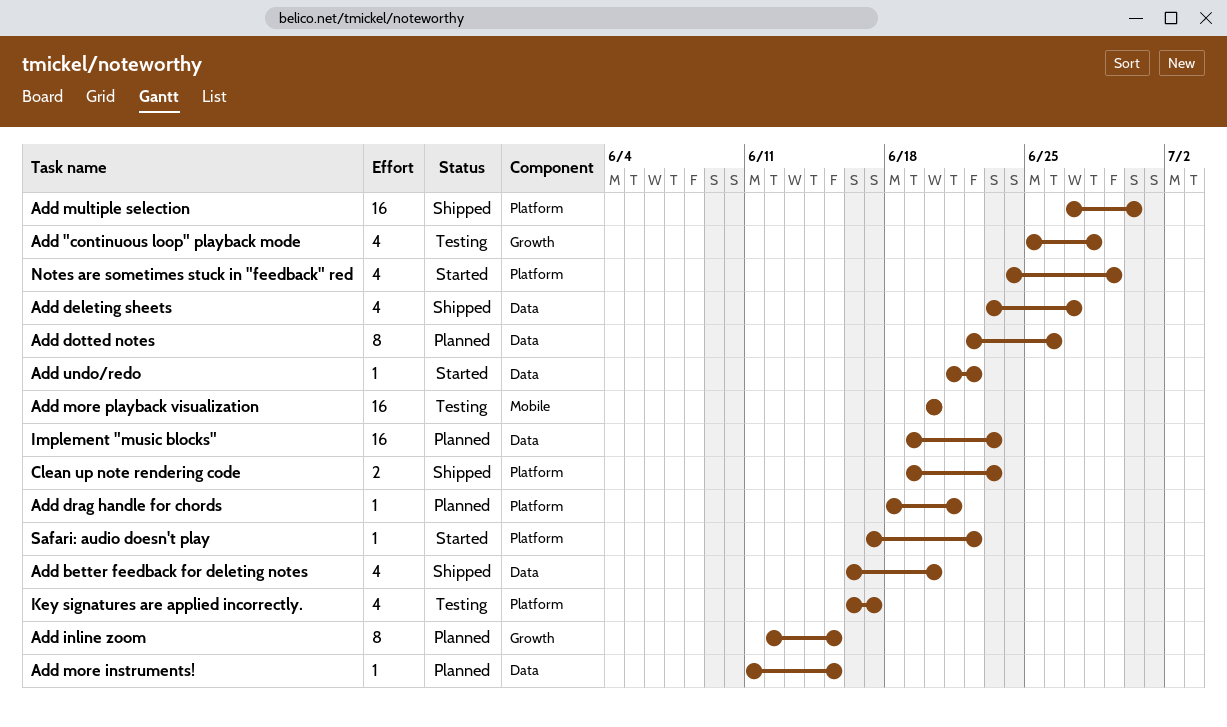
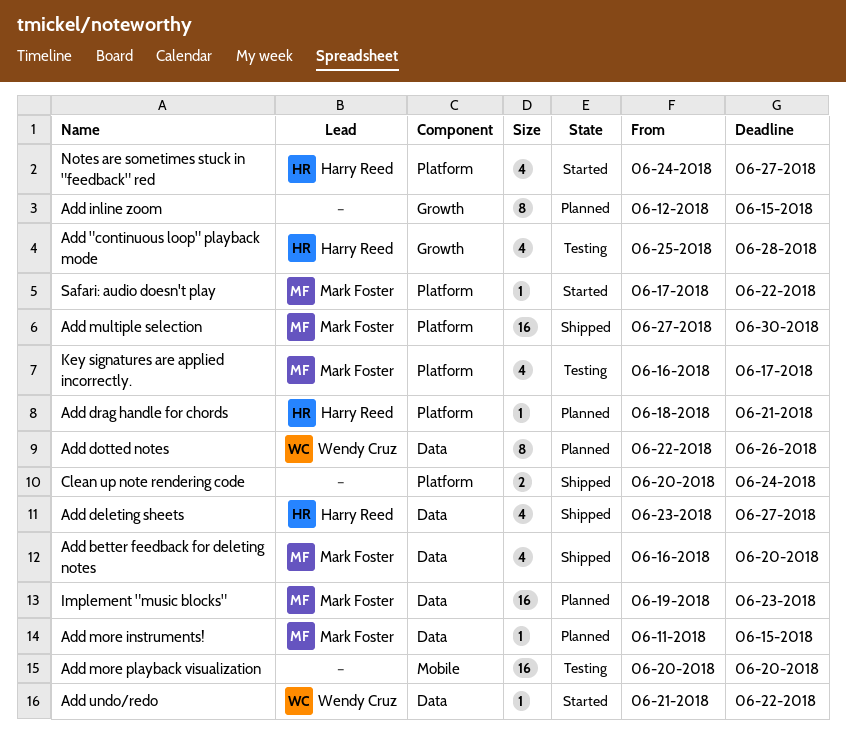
Clean up note rendering code, start: Jun 19 -> Jun 20
Clean up note rendering code, due: Jun 23 -> Jun 24
Notes are sometimes stuck in "feedback" red, due: Jun 29 -> Jun 27

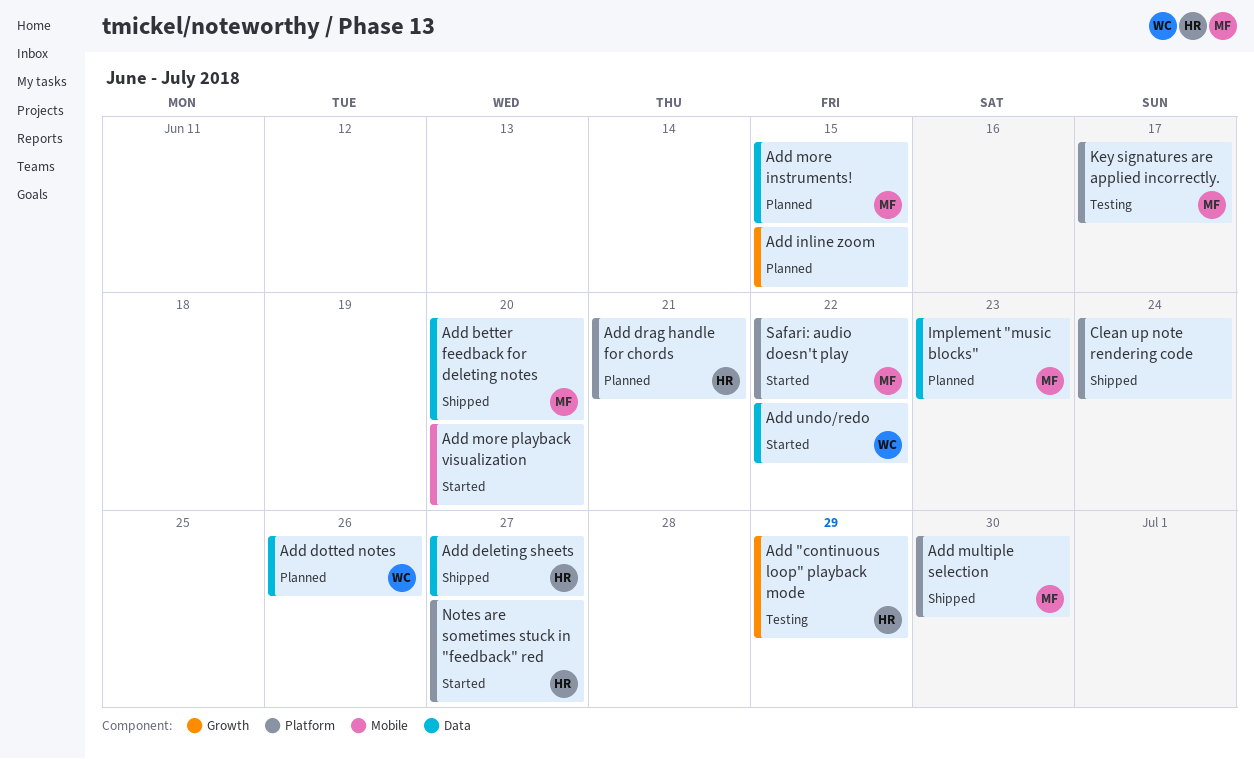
Add "continuous loop" playback mode, due: Jun 28 -> Jun 29
Add more playback visualization, status: Testing -> Started

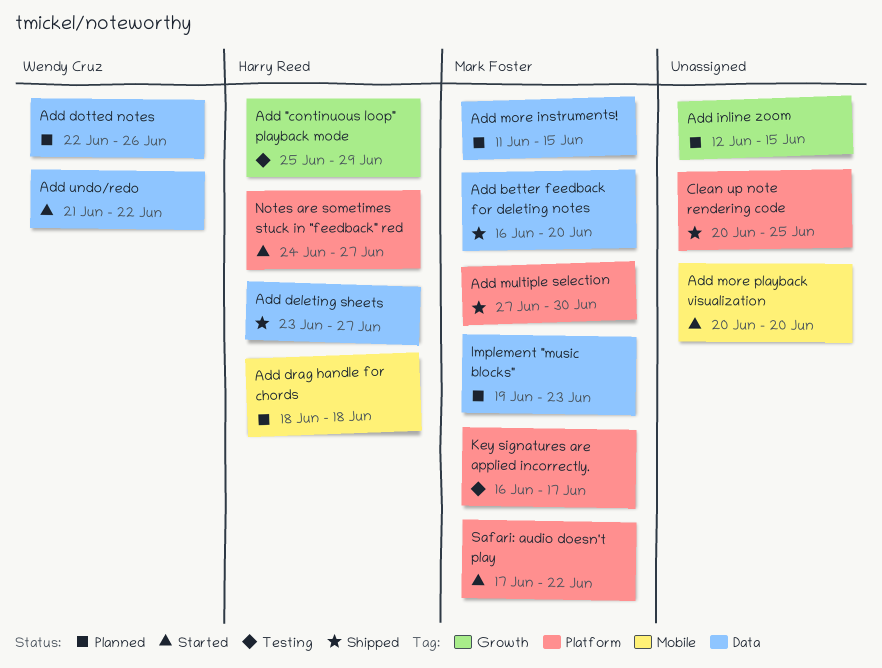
Add drag handle for chords, label: Platform -> Mobile
Add drag handle for chords, due: Jun 21 -> Jun 18
Clean up note rendering code, due: Jun 24 -> Jun 25

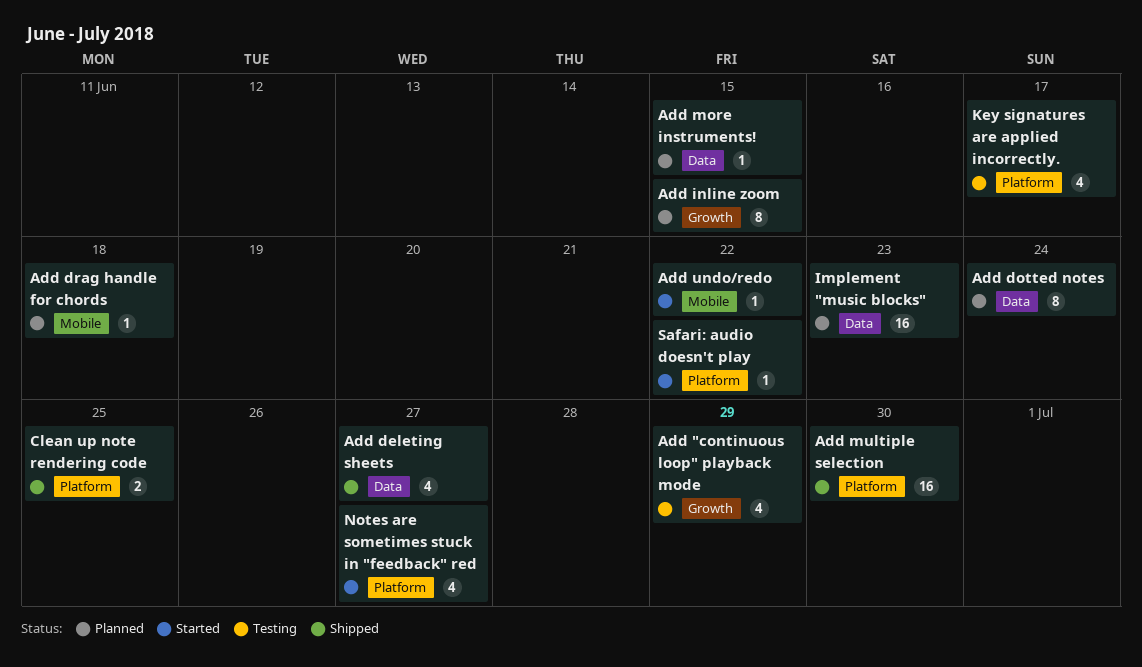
Add better feedback for deleting notes: present -> none
Add dotted notes, due: Jun 26 -> Jun 24
Add more playback visualization: present -> none
Add undo/redo, label: Data -> Mobile

